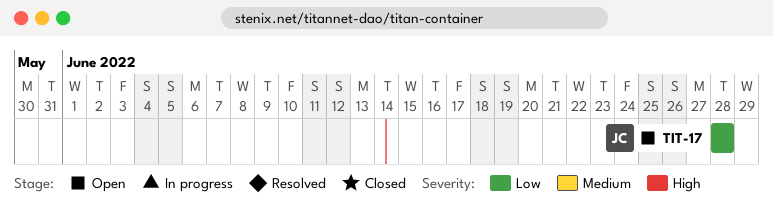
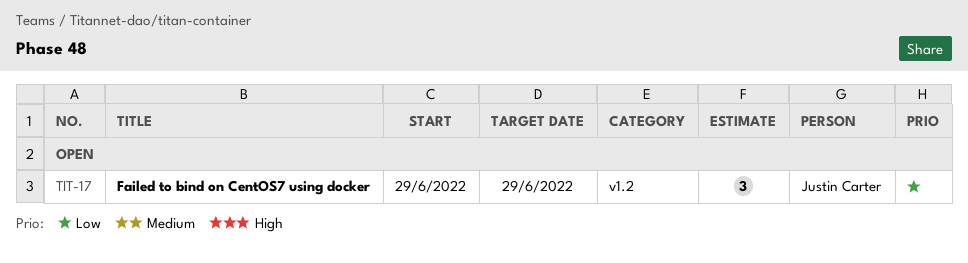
TIT-17, start: Jun 28 -> Jun 29
TIT-17, due: Jun 28 -> Jun 29

